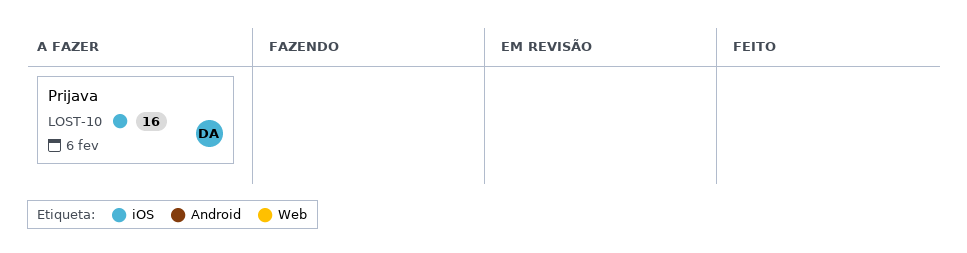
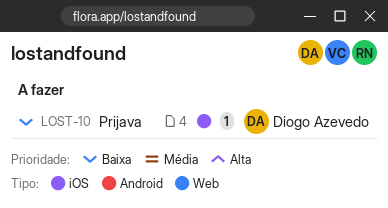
LOST-10, estimate: 16 -> 1

